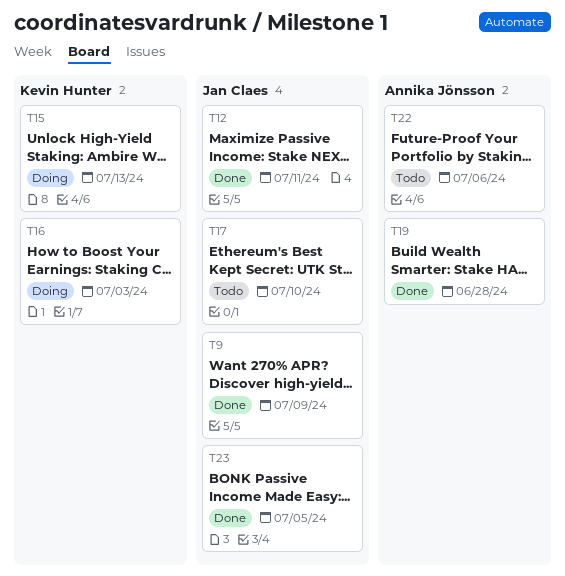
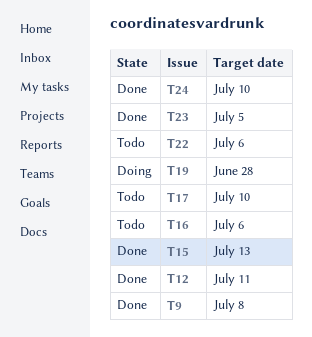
T9, due: Jul 9 -> Jul 8
T15, status: Doing -> Done
T16, status: Doing -> Todo
T16, due: Jul 3 -> Jul 6
T19, status: Done -> Doing
T24: none -> present

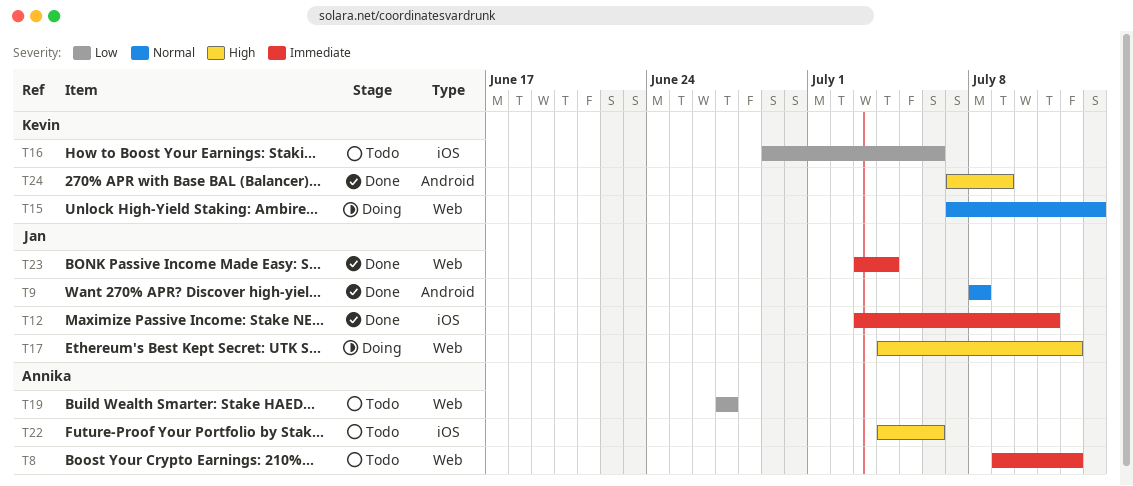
T8: none -> present
T15, status: Done -> Doing
T17, status: Todo -> Doing
T17, due: Jul 10 -> Jul 12
T19, status: Doing -> Todo
T19, due: Jun 28 -> Jun 27
T23, due: Jul 5 -> Jul 4
T24, due: Jul 10 -> Jul 9

